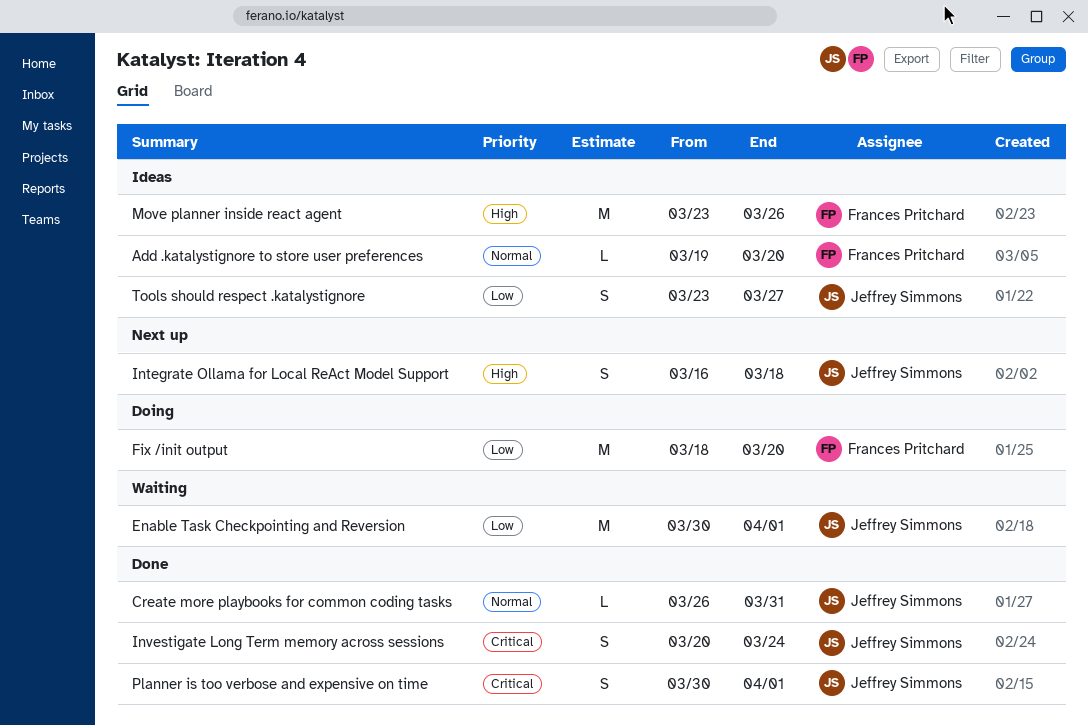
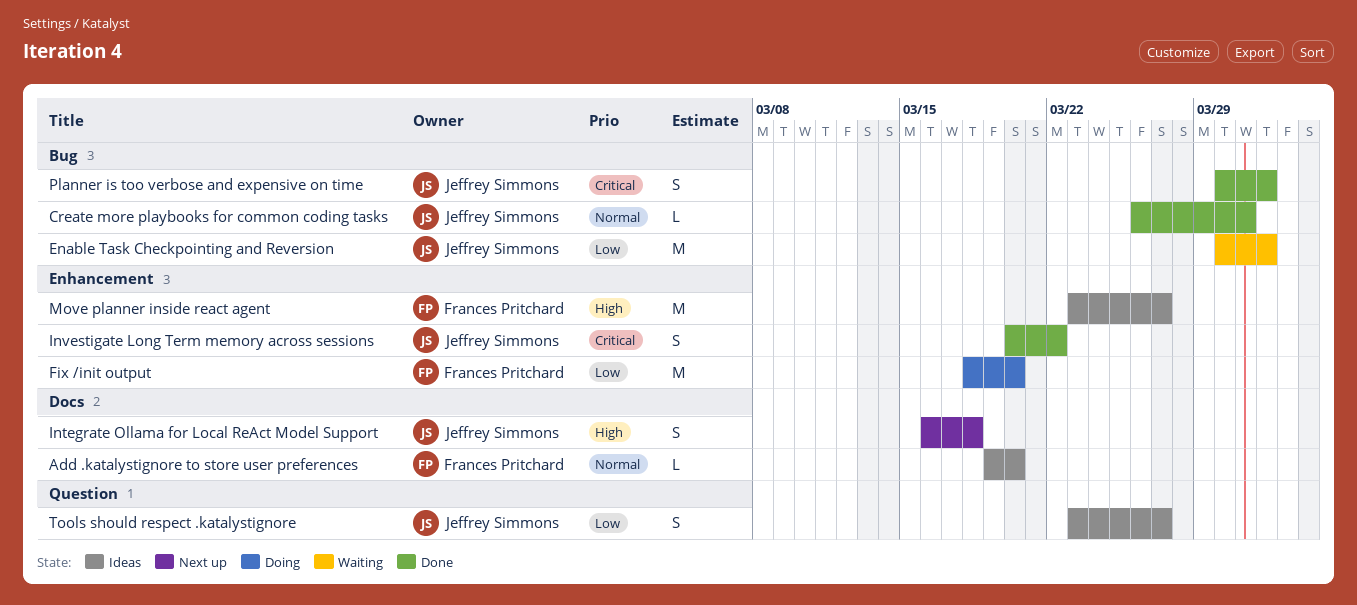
Investigate Long Term memory across sessions, due: Mar 24 -> Mar 22
Move planner inside react agent, due: Mar 26 -> Mar 27

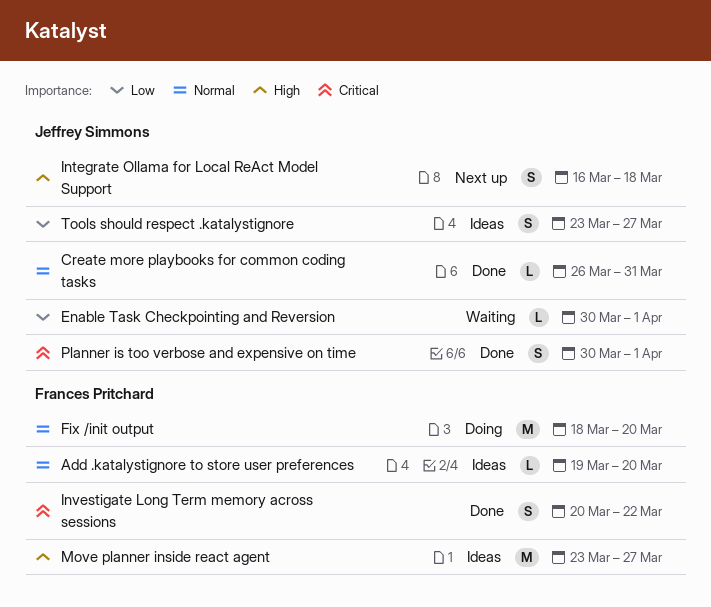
Enable Task Checkpointing and Reversion, estimate: M -> L
Fix /init output, priority: Low -> Normal
Investigate Long Term memory across sessions, owner: Jeffrey Simmons -> Frances Pritchard

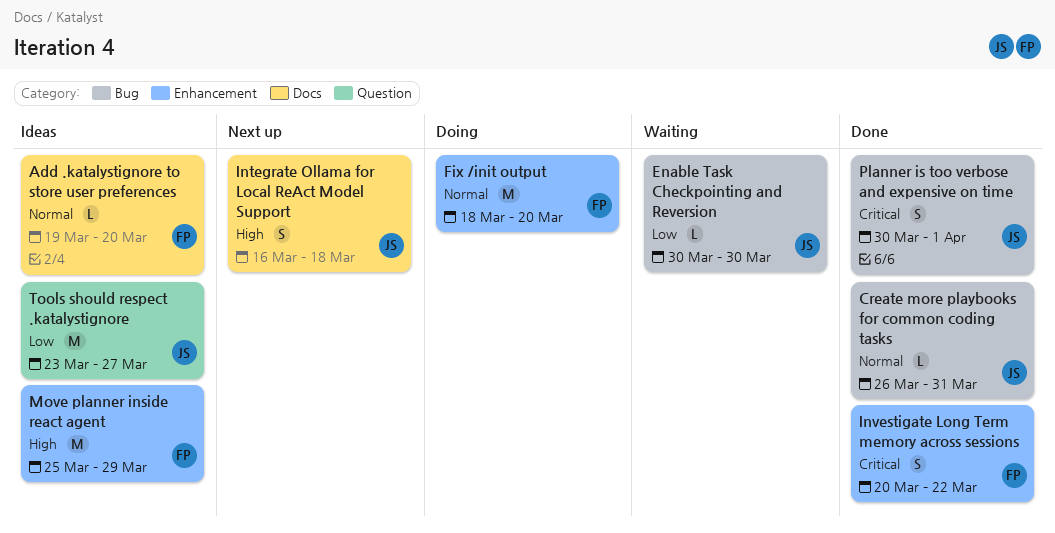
Enable Task Checkpointing and Reversion, due: Apr 1 -> Mar 30
Move planner inside react agent, start: Mar 23 -> Mar 25
Move planner inside react agent, due: Mar 27 -> Mar 29
Tools should respect .katalystignore, estimate: S -> M

